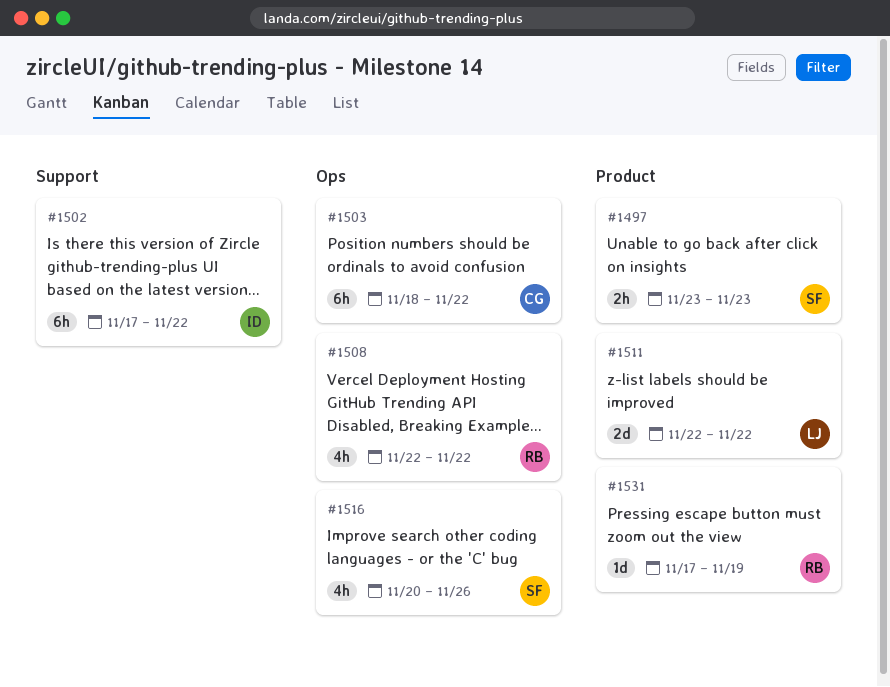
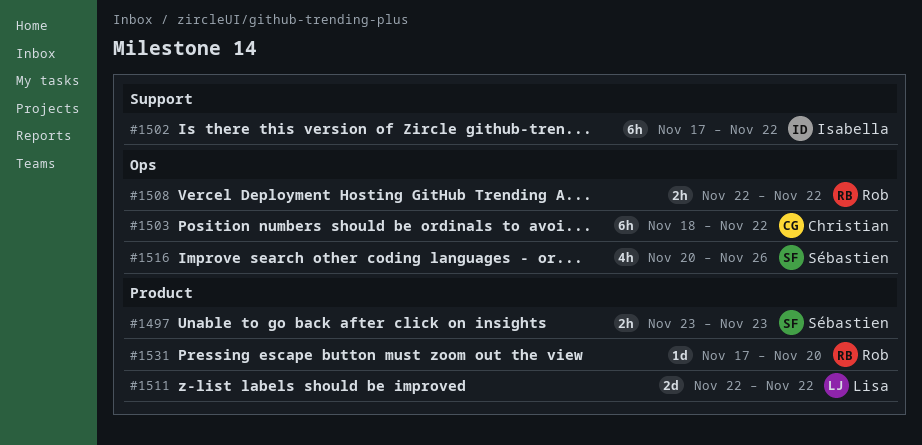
#1508, estimate: 4h -> 2h
#1531, due: Nov 19 -> Nov 20

